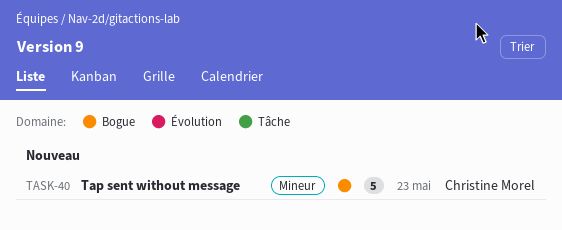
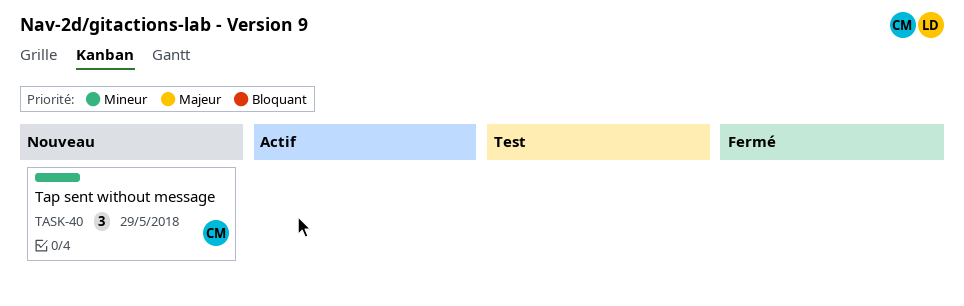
TASK-40, estimate: 5 -> 3
TASK-40, due: May 23 -> May 29

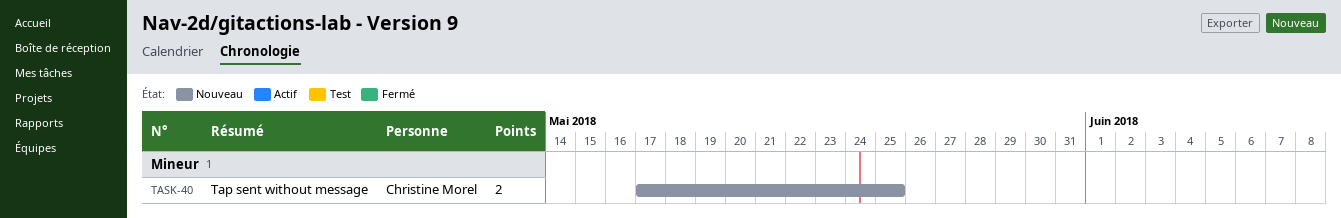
TASK-40, estimate: 3 -> 2
TASK-40, due: May 29 -> May 25

